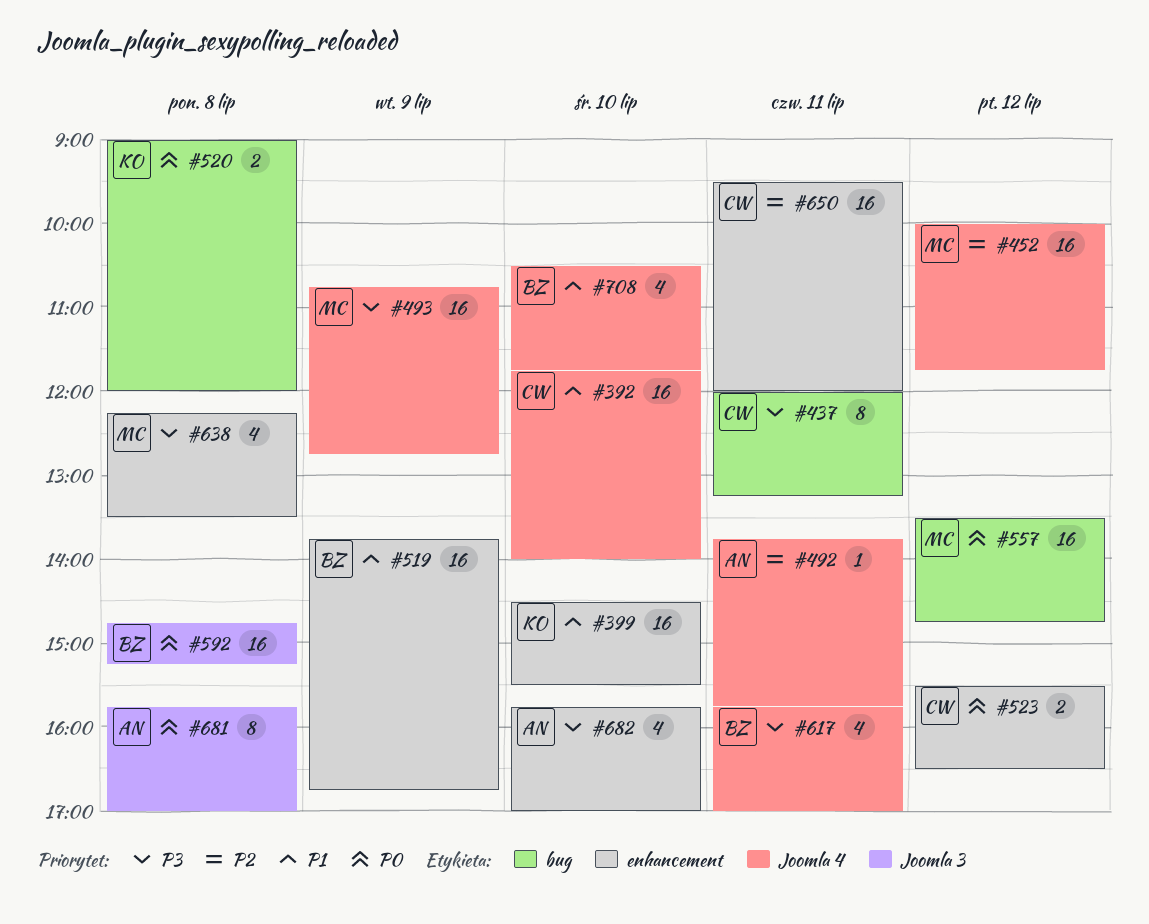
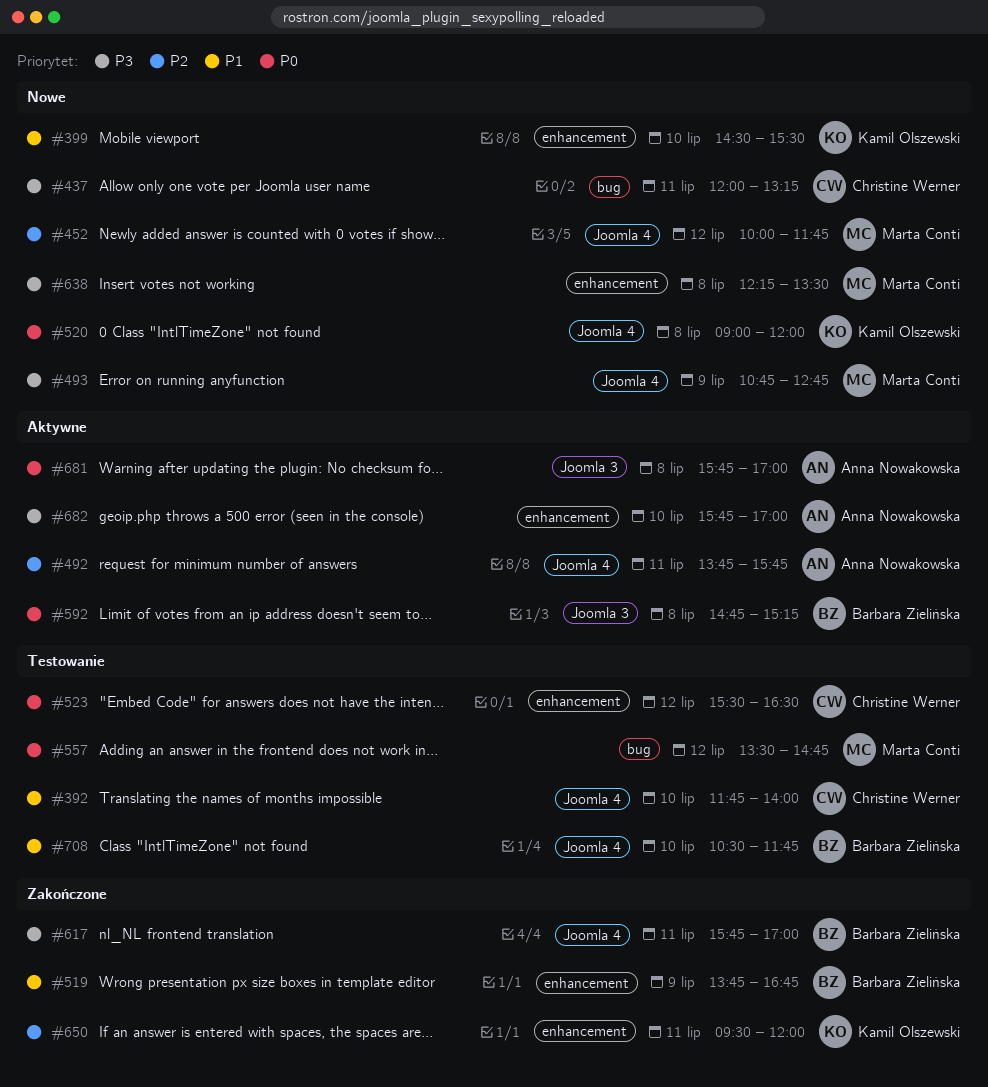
#520, label: bug -> Joomla 4
#650, owner: Christine Werner -> Kamil Olszewski

